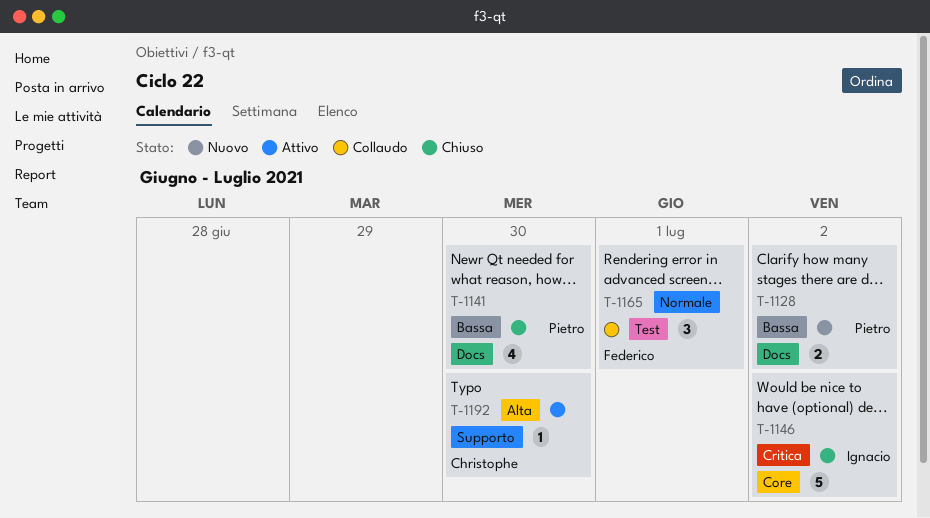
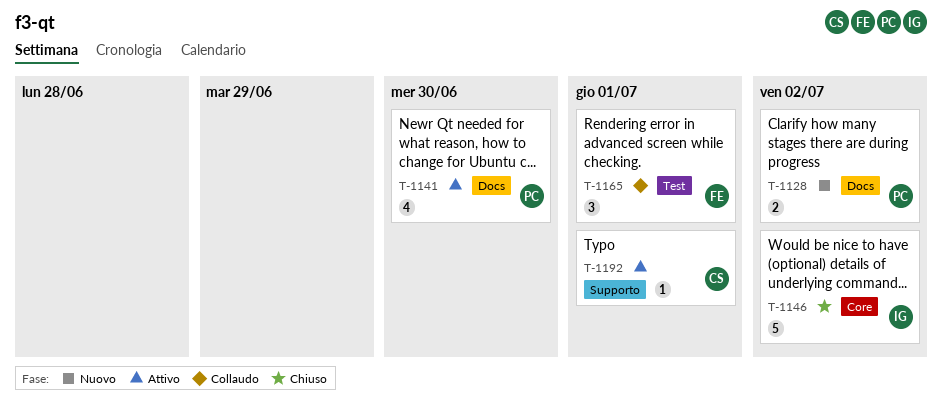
T-1141, status: Chiuso -> Attivo
T-1192, due: Jun 30 -> Jul 1

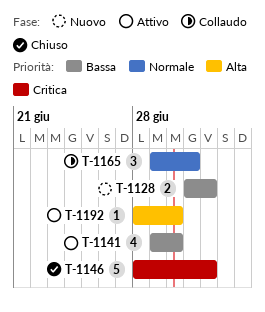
T-1192, due: Jul 1 -> Jun 30

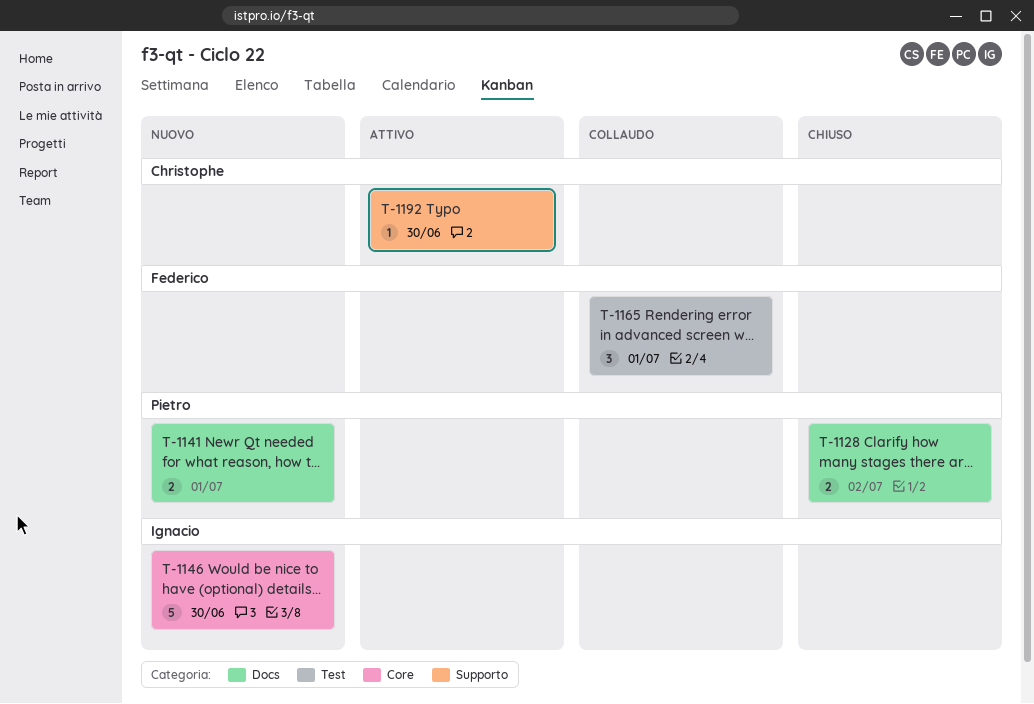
T-1128, status: Nuovo -> Chiuso
T-1141, status: Attivo -> Nuovo
T-1141, estimate: 4 -> 2
T-1141, due: Jun 30 -> Jul 1
T-1146, status: Chiuso -> Nuovo
T-1146, due: Jul 2 -> Jun 30

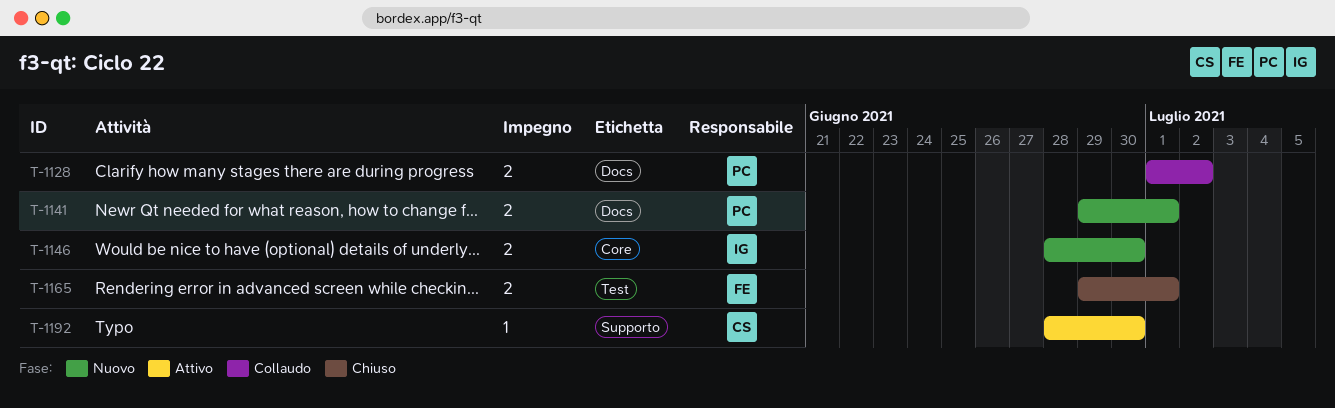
T-1128, status: Chiuso -> Collaudo
T-1146, estimate: 5 -> 2
T-1165, status: Collaudo -> Chiuso
T-1165, estimate: 3 -> 2

